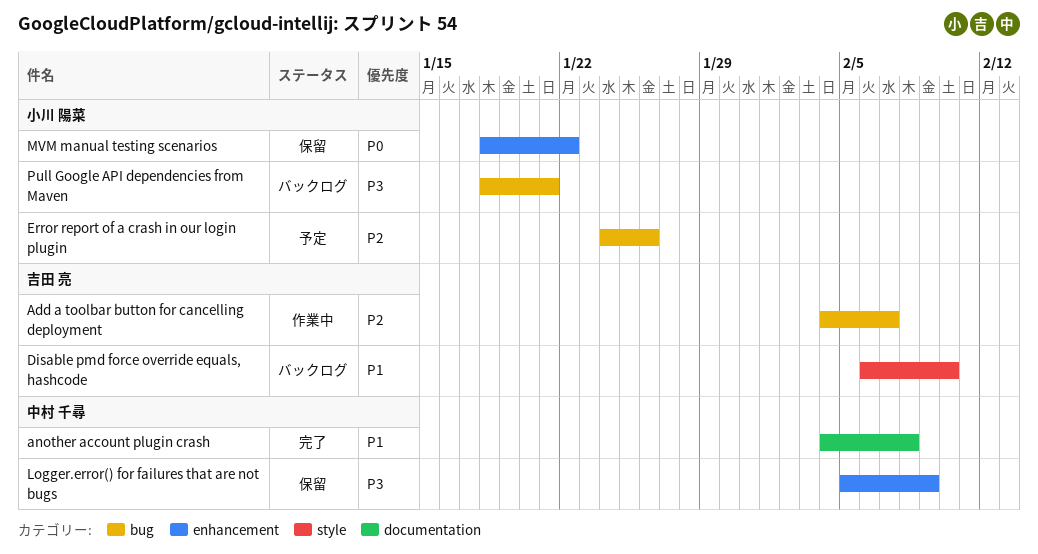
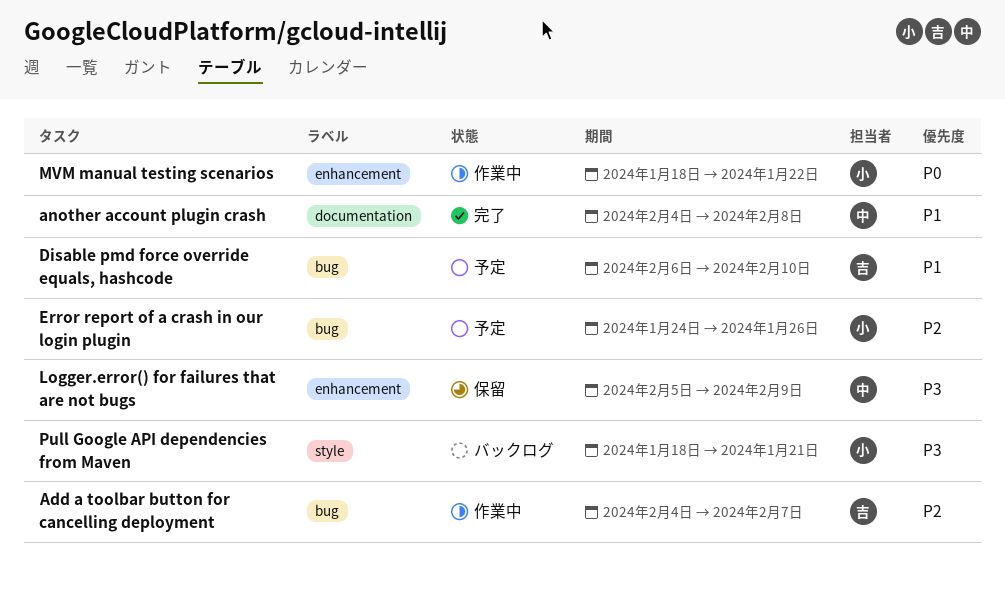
Disable pmd force override equals, hashcode, status: バックログ -> 予定
Disable pmd force override equals, hashcode, label: style -> bug
MVM manual testing scenarios, status: 保留 -> 作業中
Pull Google API dependencies from Maven, label: bug -> style

